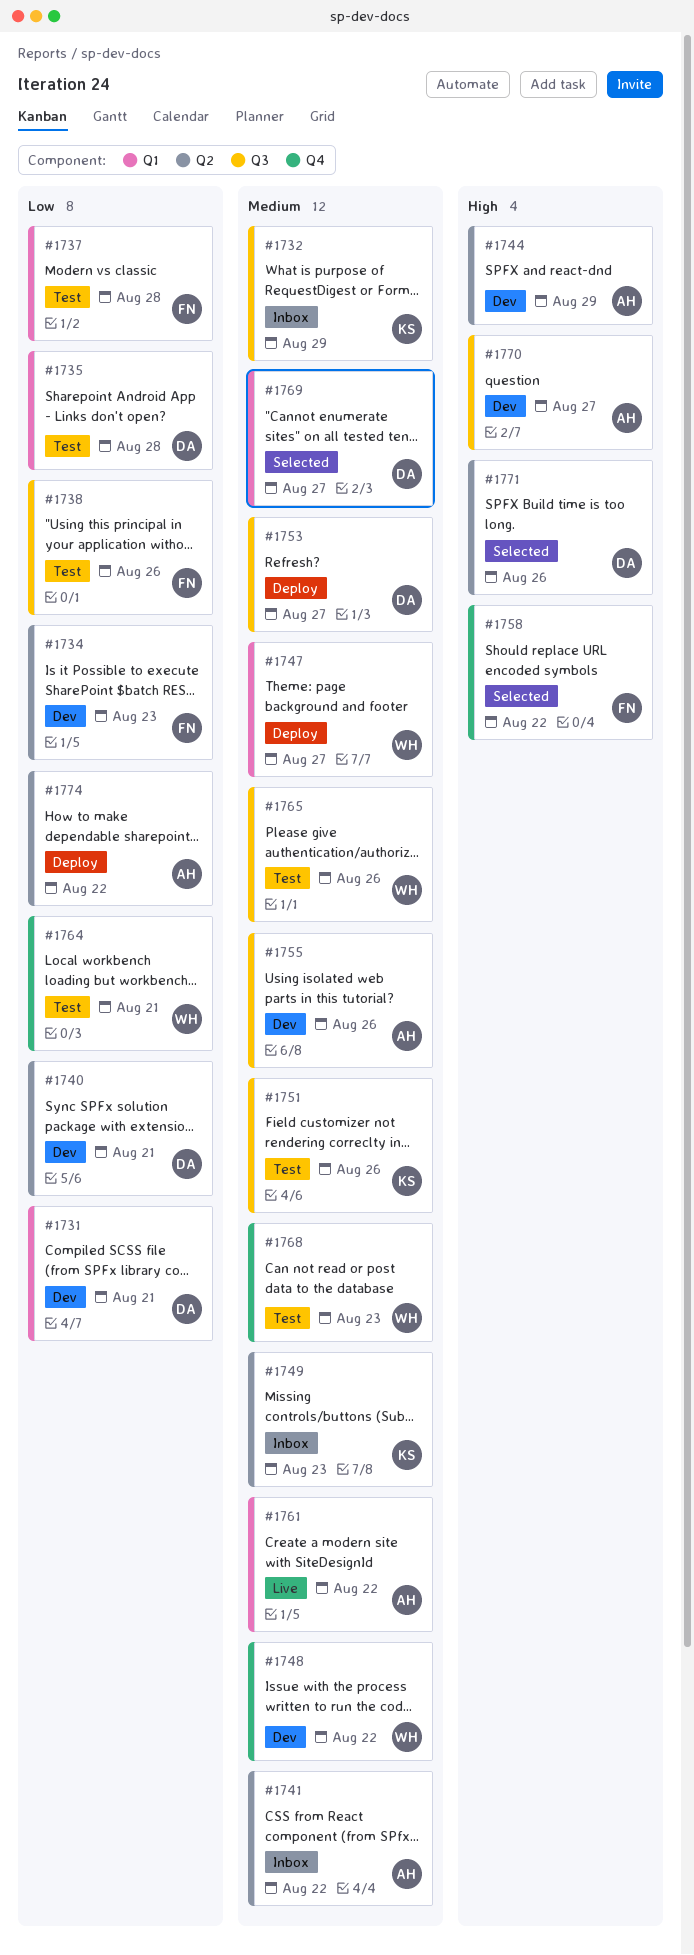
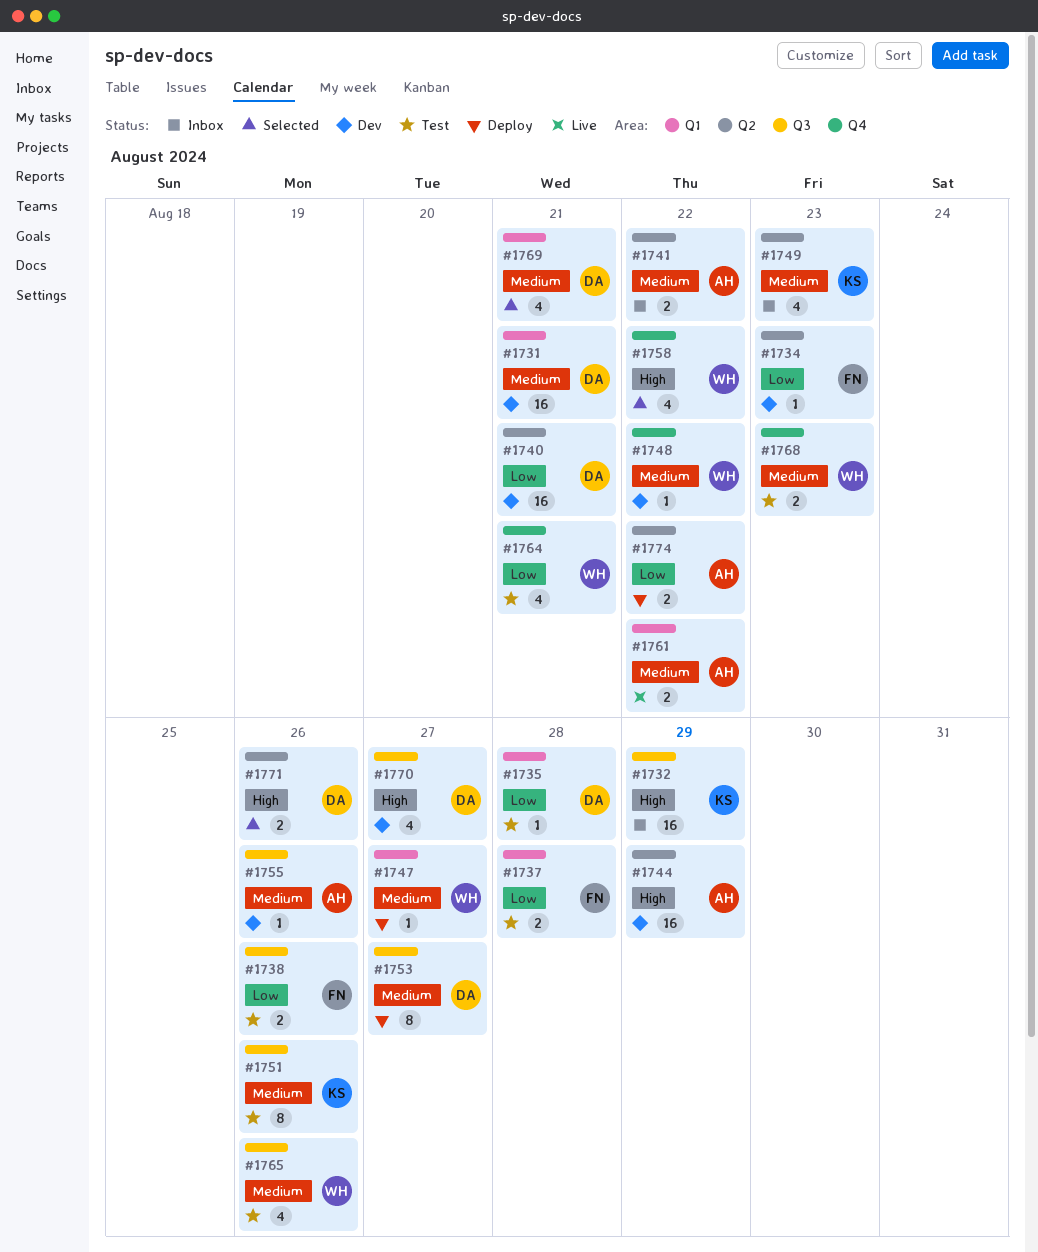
#1731, priority: Low -> Medium
#1732, priority: Medium -> High
#1758, owner: FN -> WH
#1769, due: Aug 27 -> Aug 21
#1770, owner: AH -> DA

